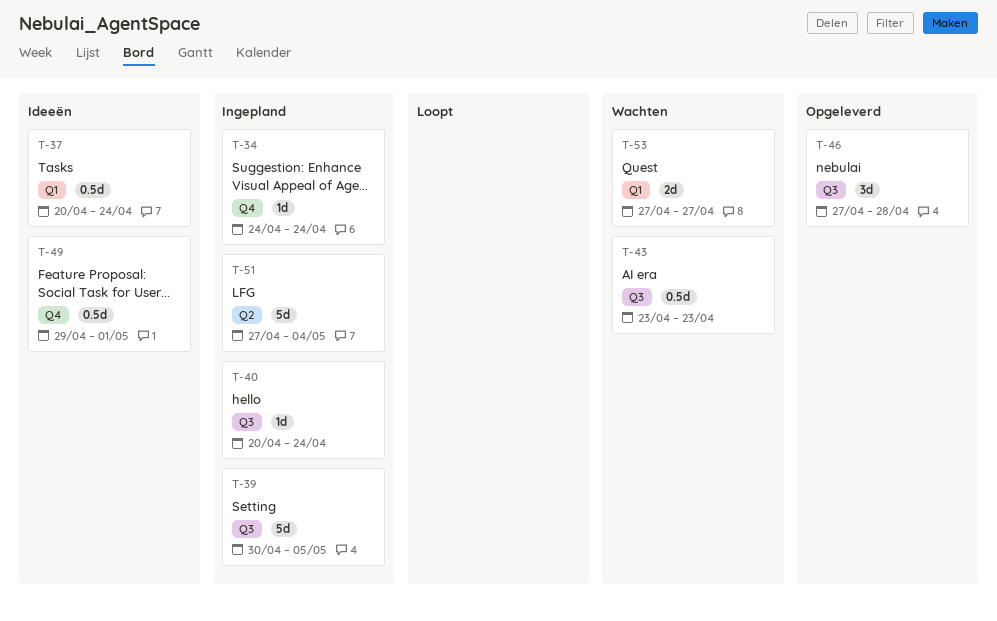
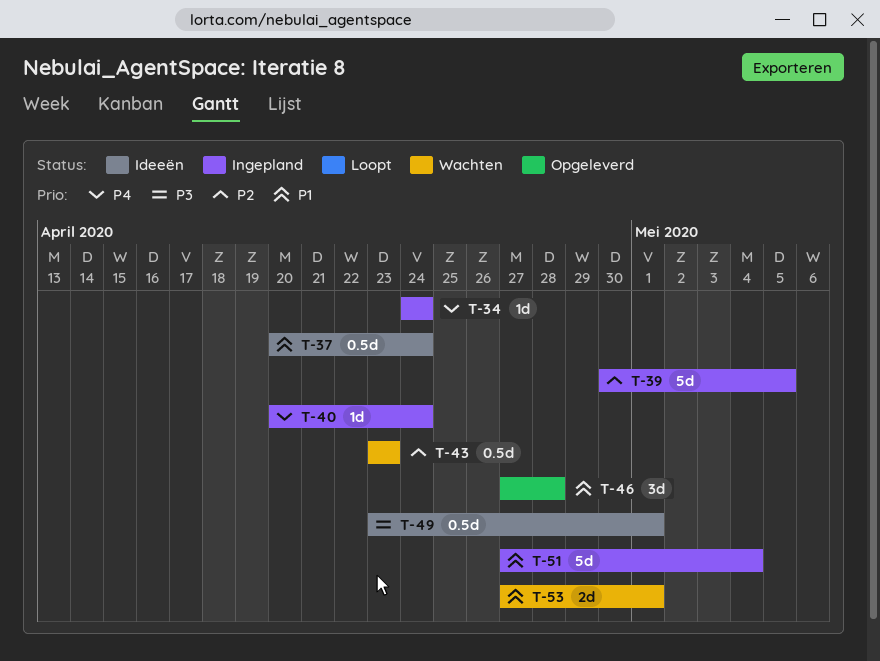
T-49, start: Apr 29 -> Apr 23
T-53, due: Apr 27 -> May 1

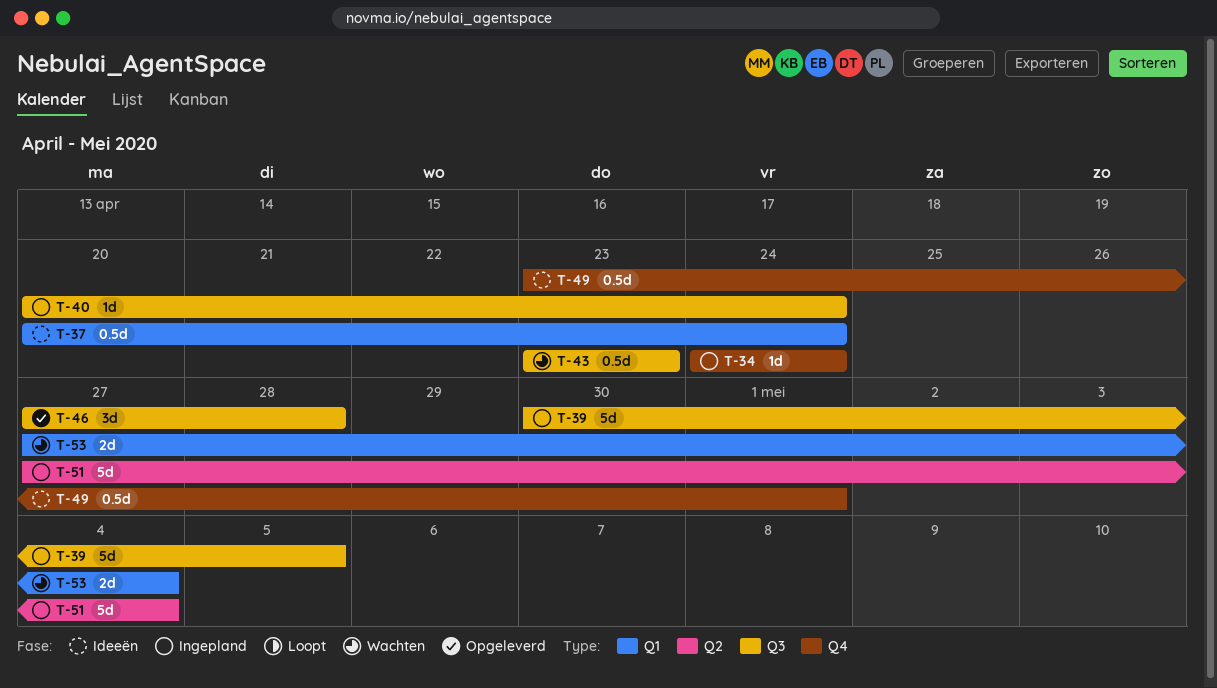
T-53, due: May 1 -> May 4

